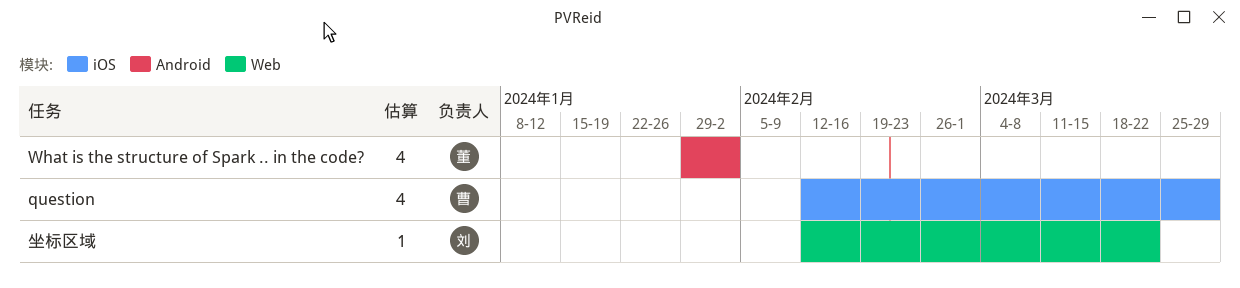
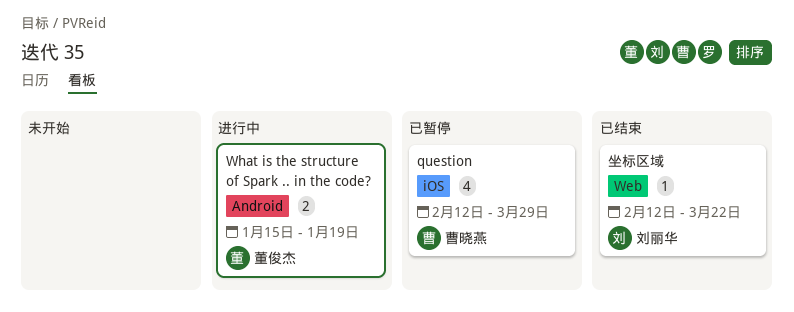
What is the structure of Spark .. in the code?, estimate: 4 -> 2
What is the structure of Spark .. in the code?, start: Jan 29 -> Jan 15
What is the structure of Spark .. in the code?, due: Feb 2 -> Jan 19

